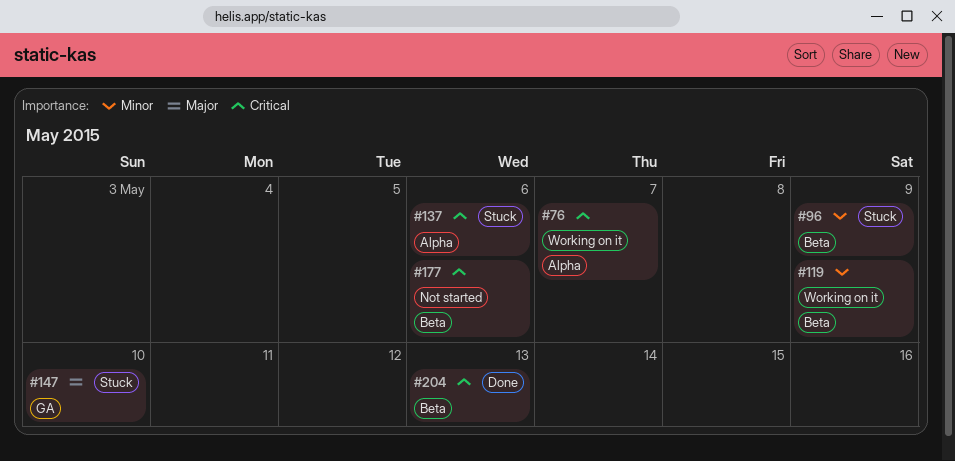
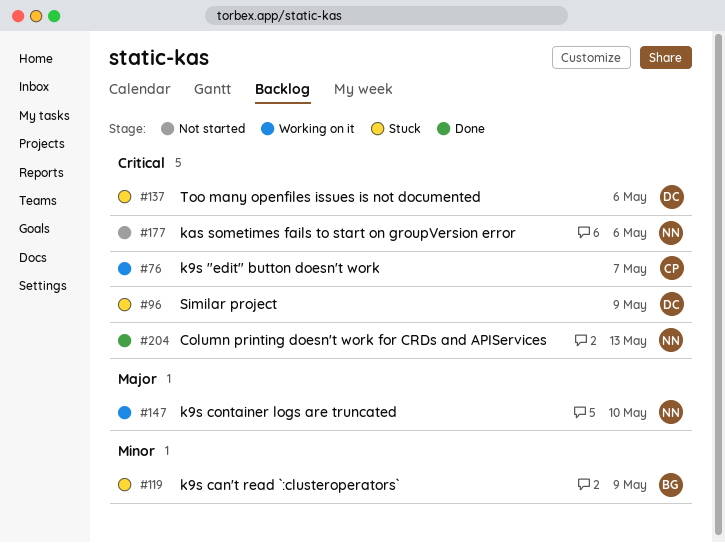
#96, priority: Minor -> Critical
#119, status: Working on it -> Stuck
#147, status: Stuck -> Working on it

